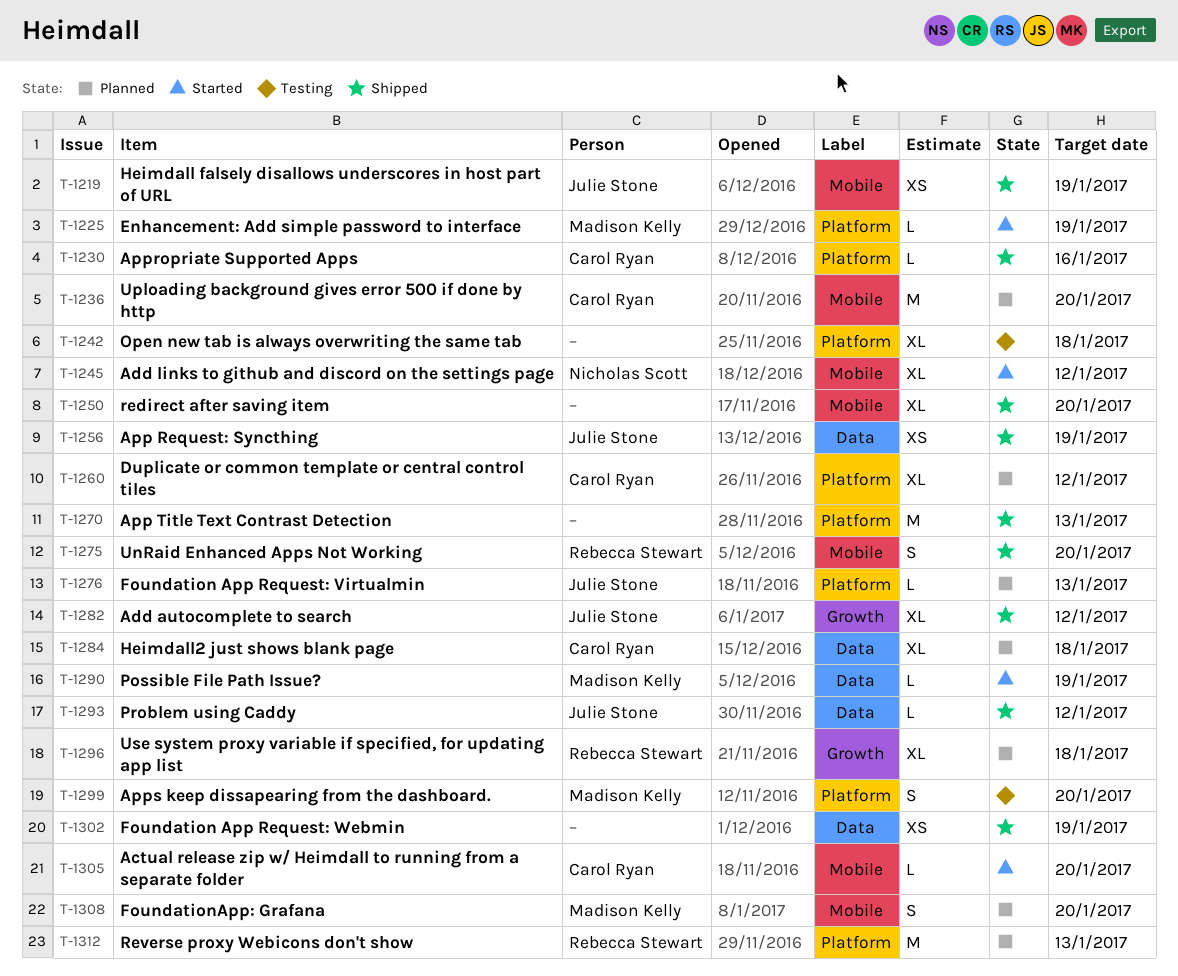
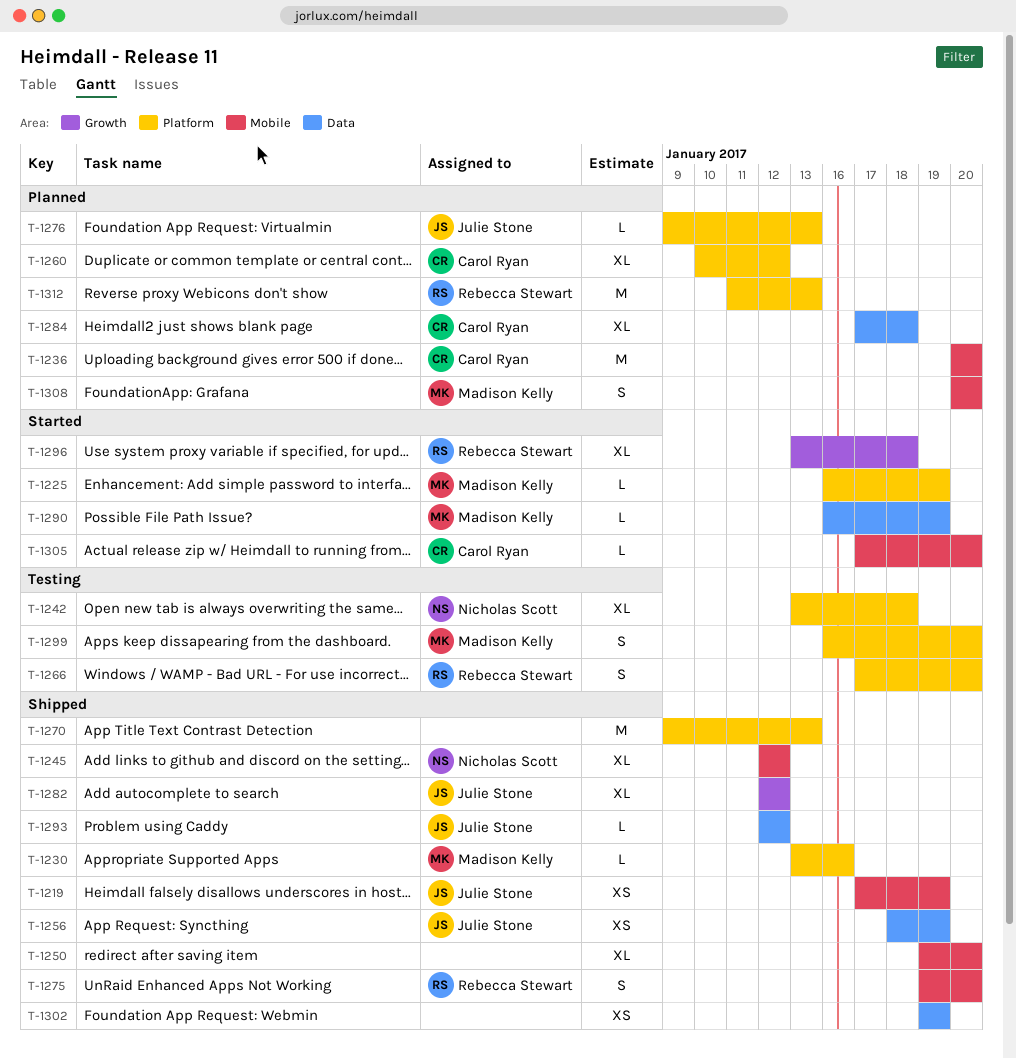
T-1230, owner: Carol Ryan -> Madison Kelly
T-1242, owner: none -> Nicholas Scott
T-1245, status: Started -> Shipped
T-1266: none -> present
T-1296, status: Planned -> Started

